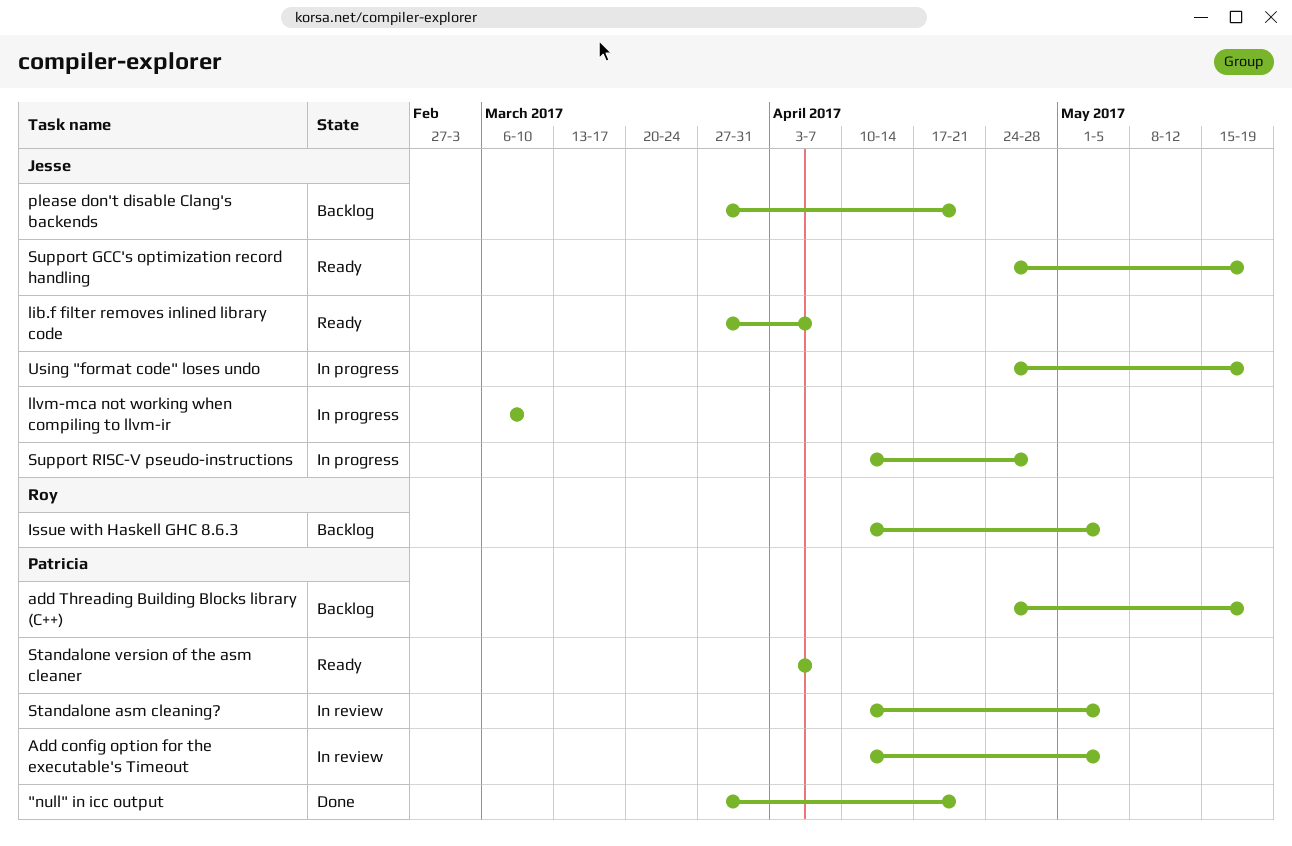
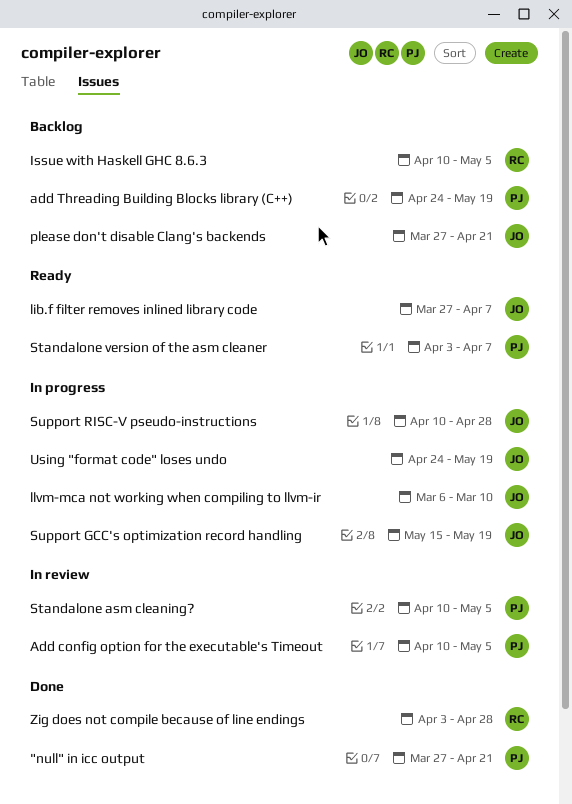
Support GCC's optimization record handling, status: Ready -> In progress
Support GCC's optimization record handling, start: Apr 24 -> May 15
Zig does not compile because of line endings: none -> present

